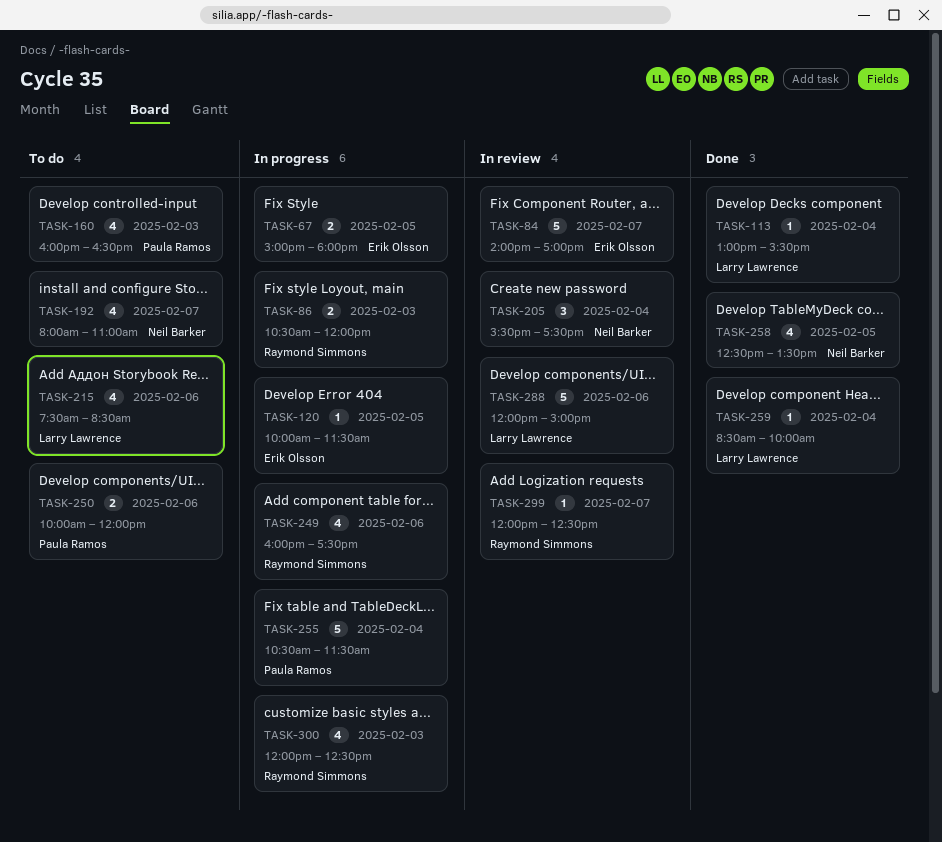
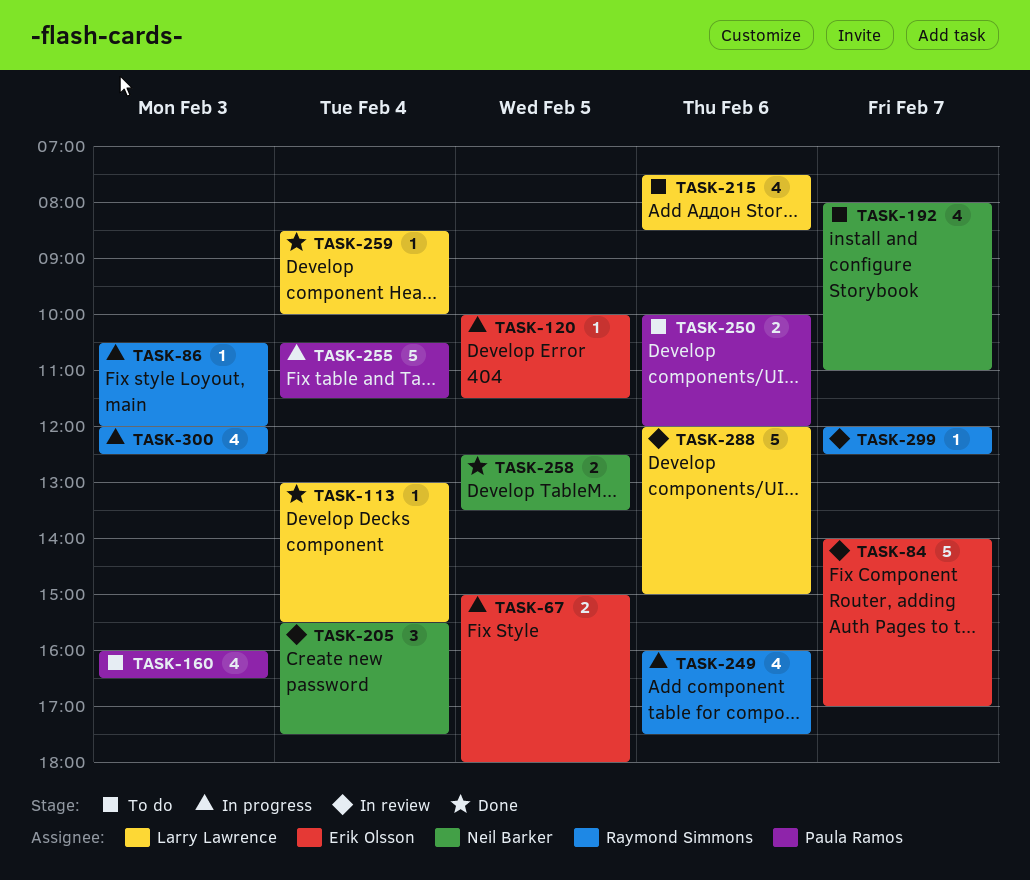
TASK-86, estimate: 2 -> 1
TASK-258, estimate: 4 -> 2

